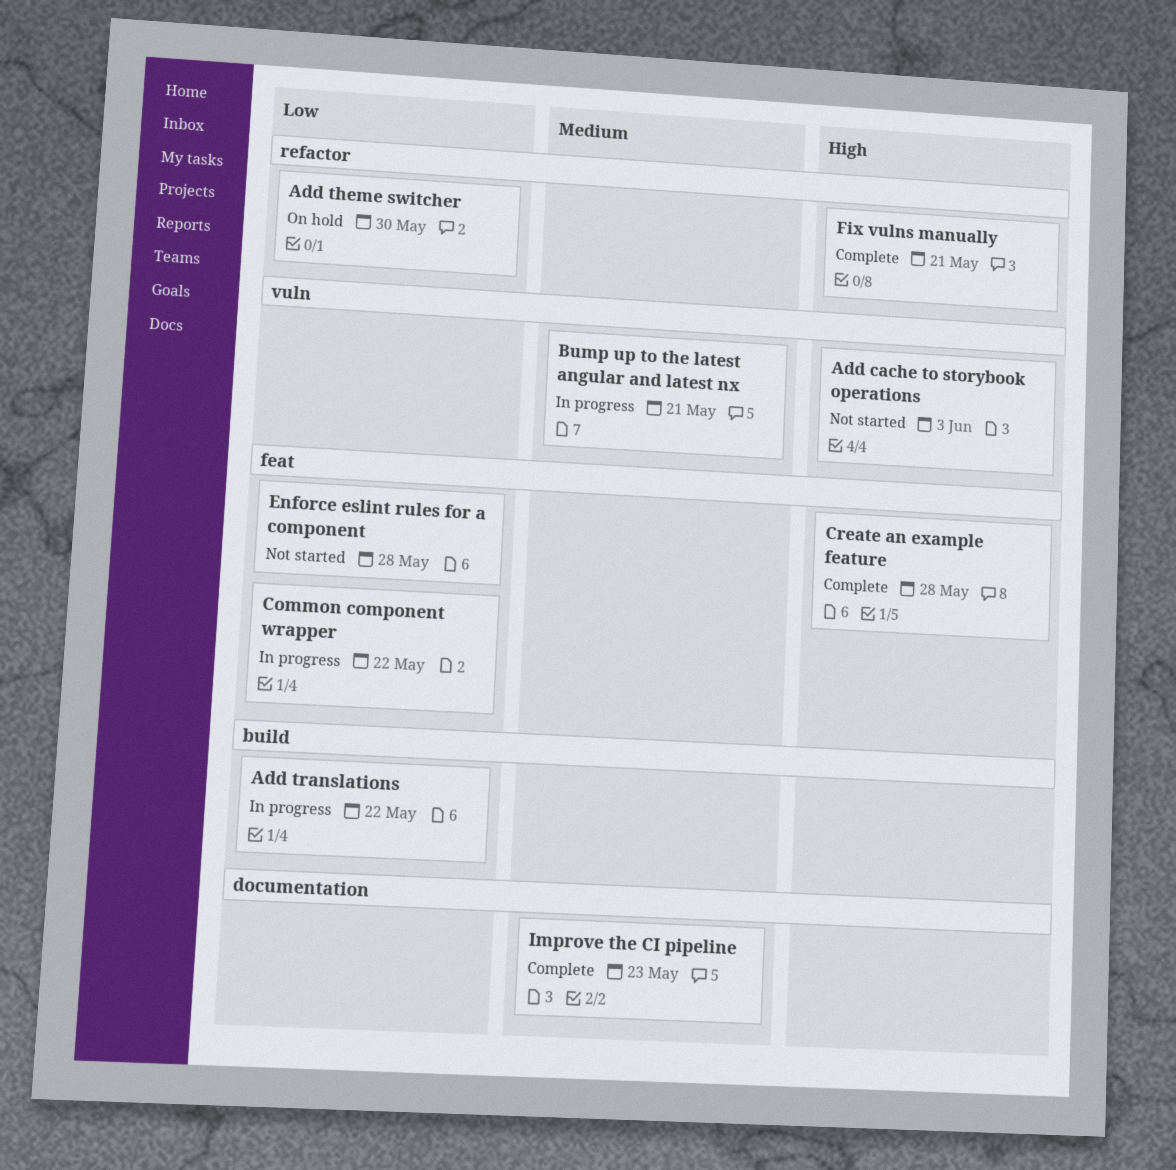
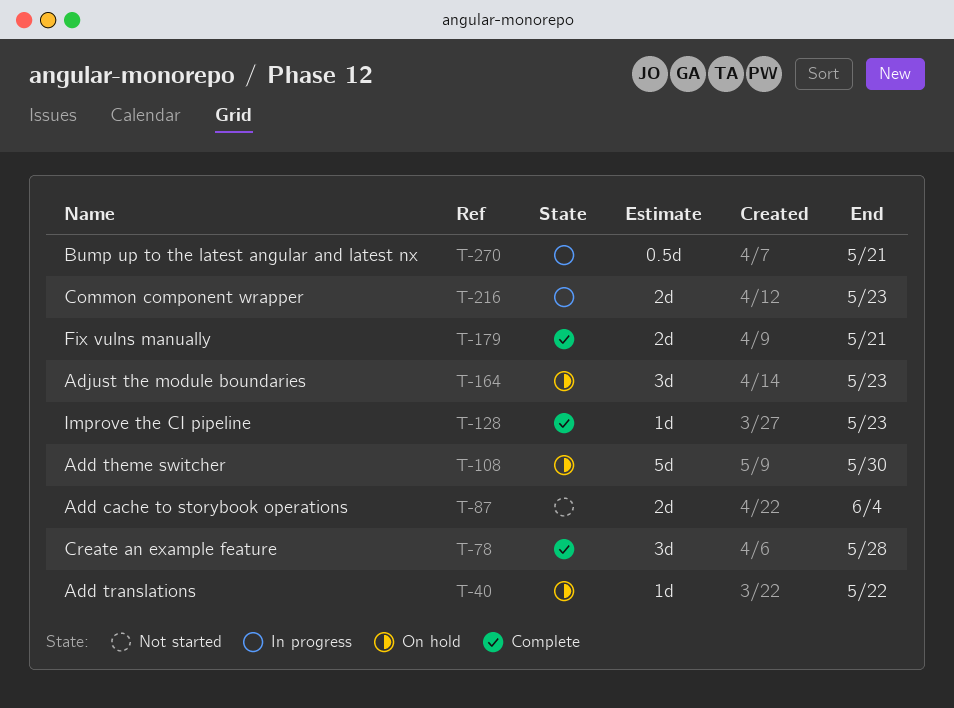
Add cache to storybook operations, due: Jun 3 -> Jun 4
Add translations, status: In progress -> On hold
Adjust the module boundaries: none -> present
Common component wrapper, due: May 22 -> May 23
Enforce eslint rules for a component: present -> none

